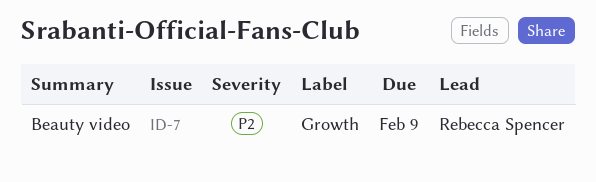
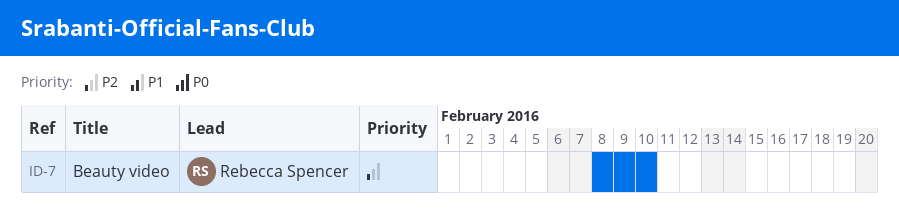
ID-7, due: Feb 9 -> Feb 10

